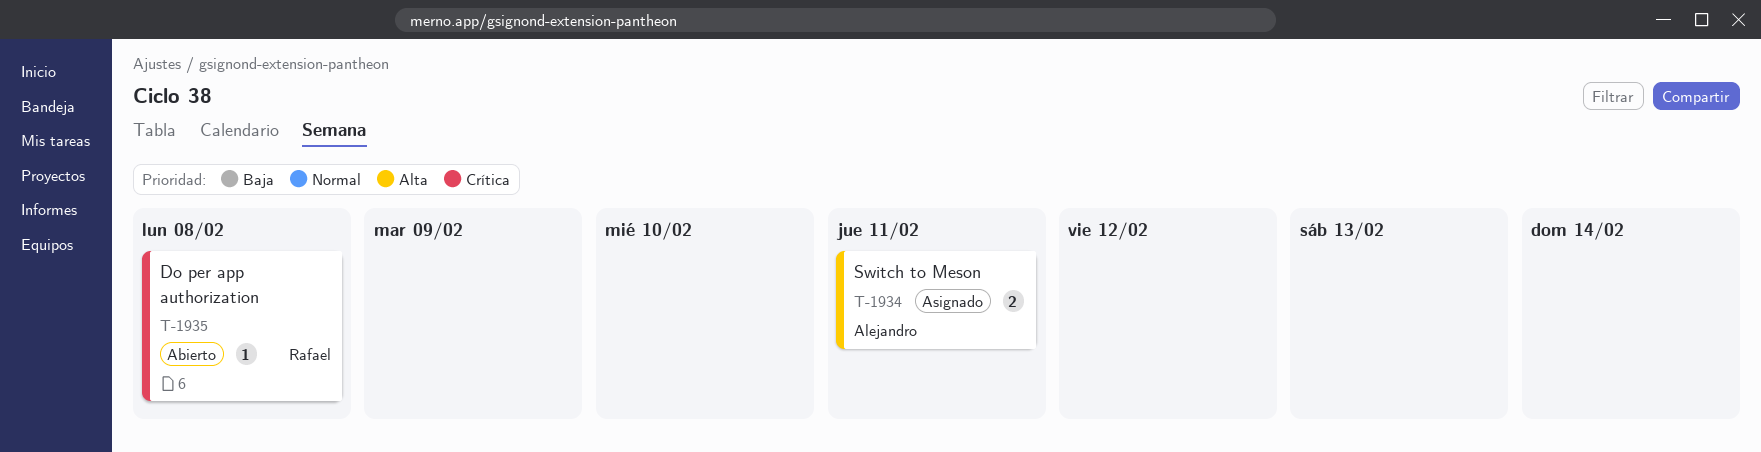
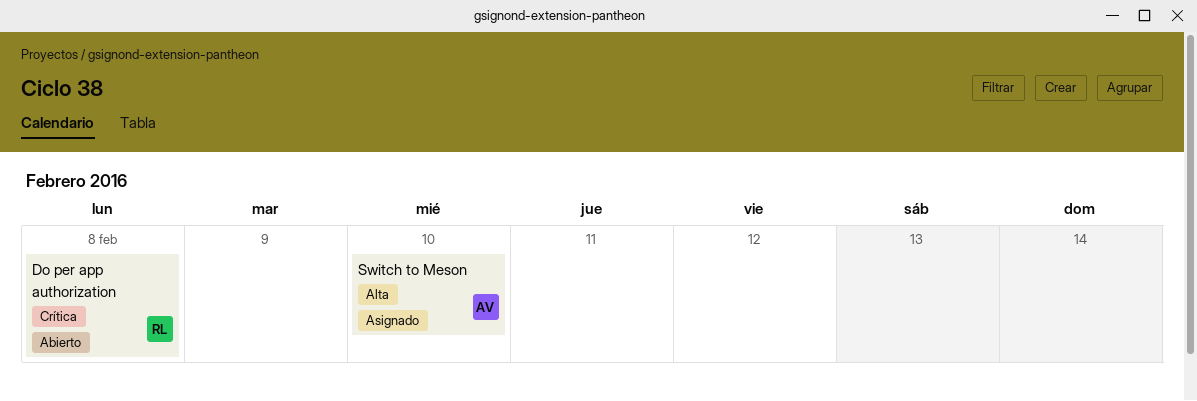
Switch to Meson, due: Feb 11 -> Feb 10

